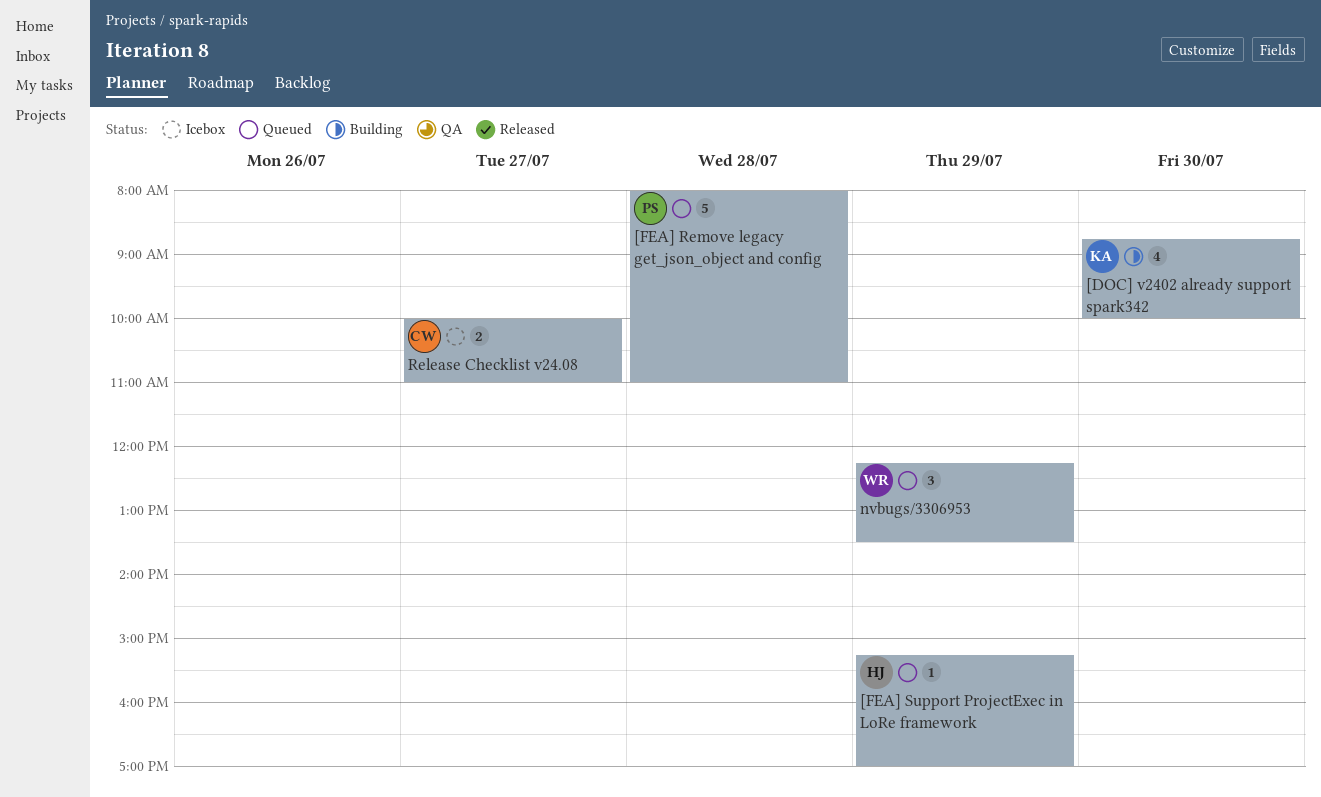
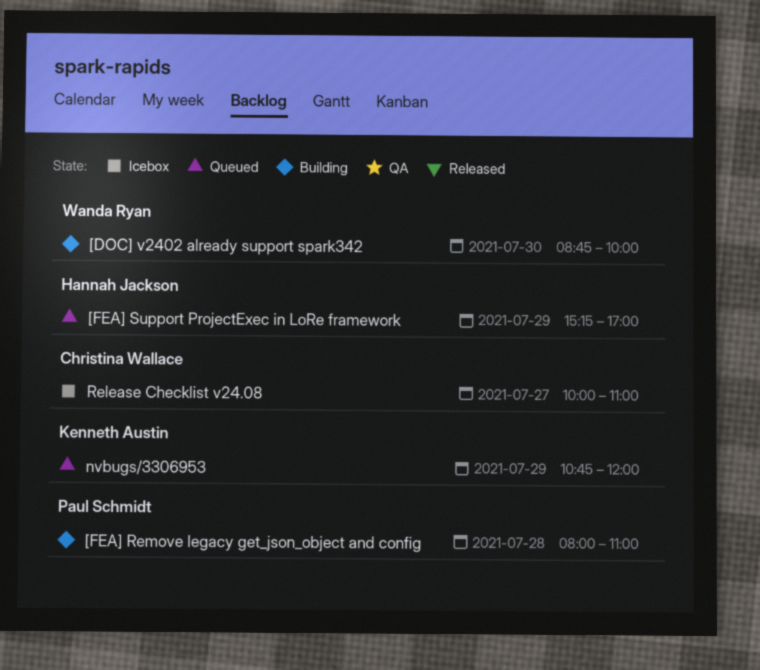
[DOC] v2402 already support spark342, owner: Kenneth Austin -> Wanda Ryan
[FEA] Remove legacy get_json_object and config, status: Queued -> Building
nvbugs/3306953, owner: Wanda Ryan -> Kenneth Austin
nvbugs/3306953, begins: 12:15 -> 10:45
nvbugs/3306953, ends: 13:30 -> 12:00

